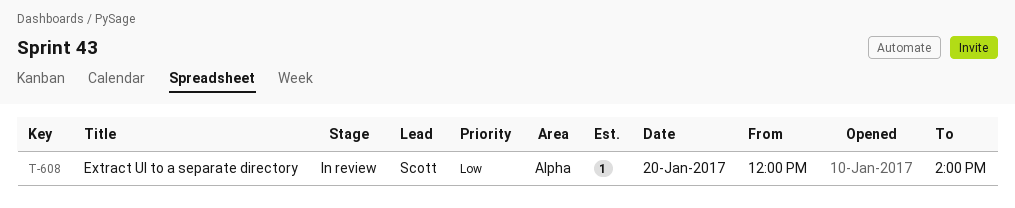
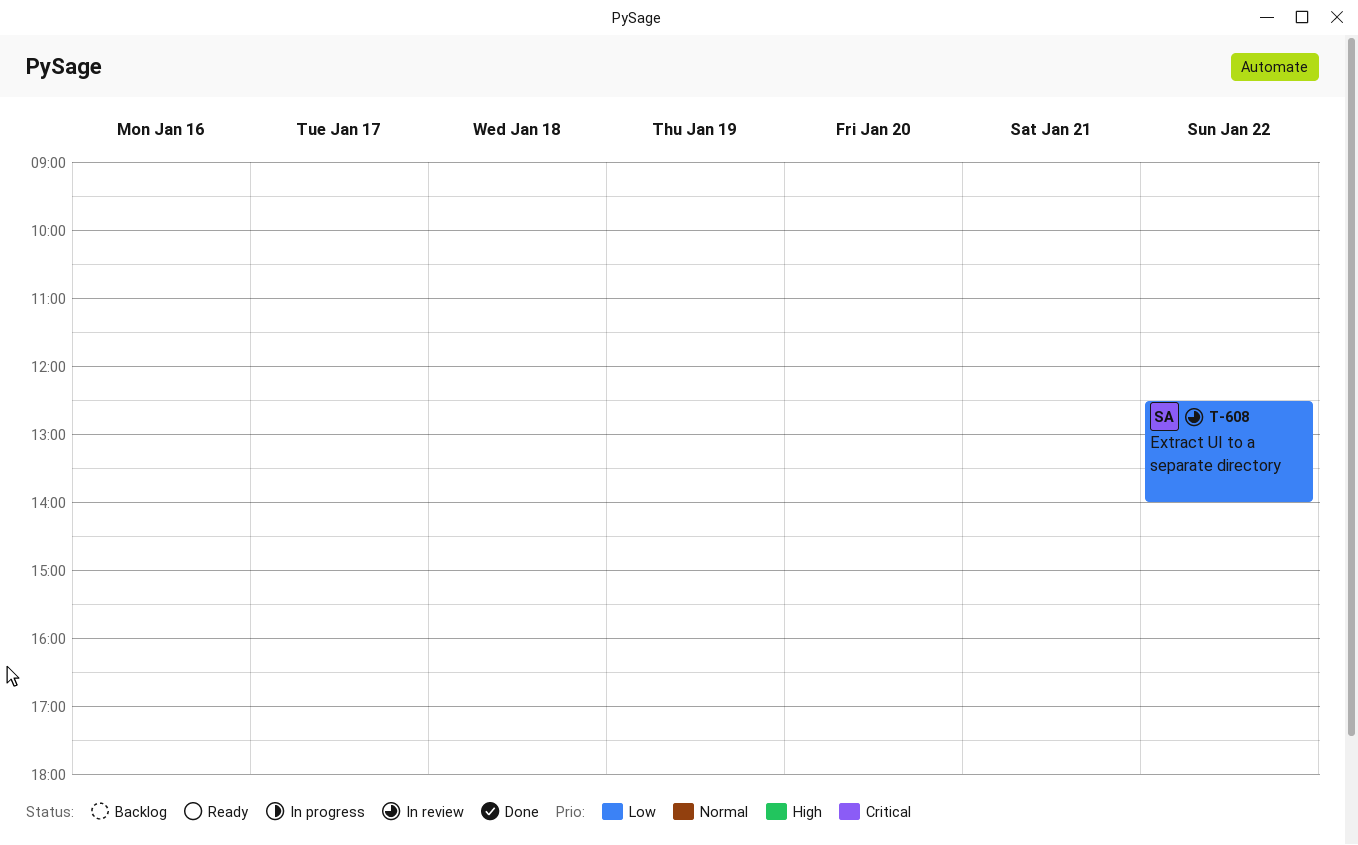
T-608, day: Jan 20 -> Jan 22
T-608, begins: 12:00 -> 12:30

